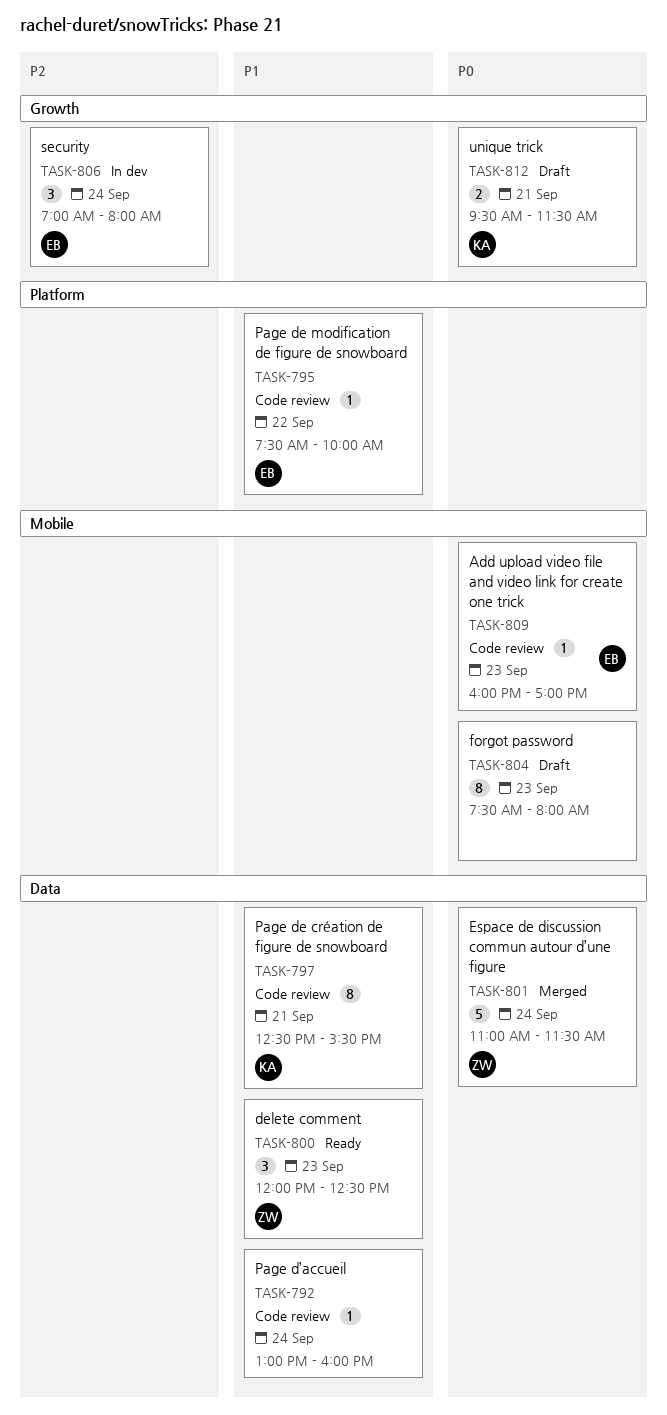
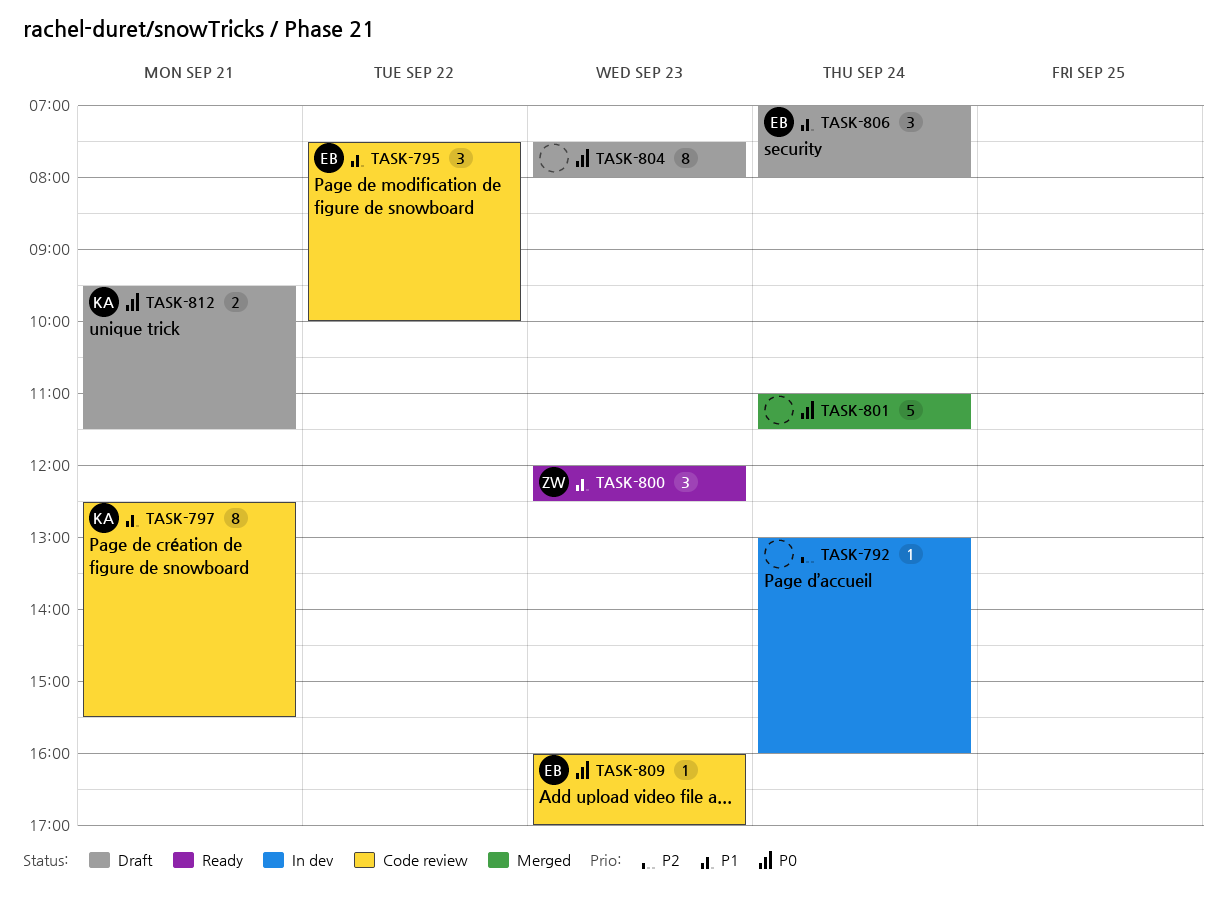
TASK-792, status: Code review -> In dev
TASK-792, priority: P1 -> P2
TASK-795, estimate: 1 -> 3
TASK-801, owner: ZW -> none
TASK-806, status: In dev -> Draft
TASK-806, priority: P2 -> P1

